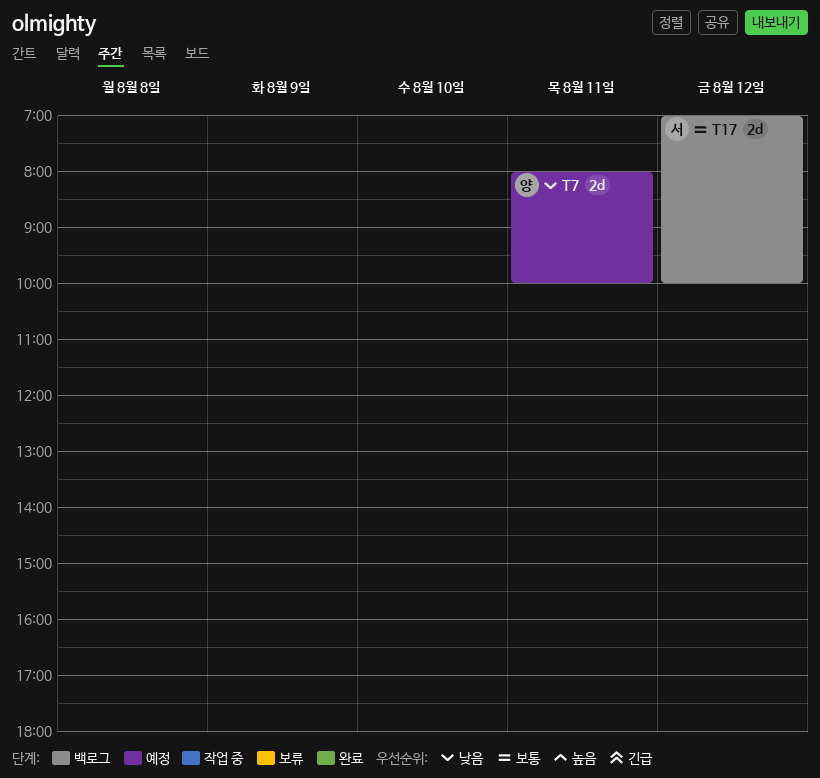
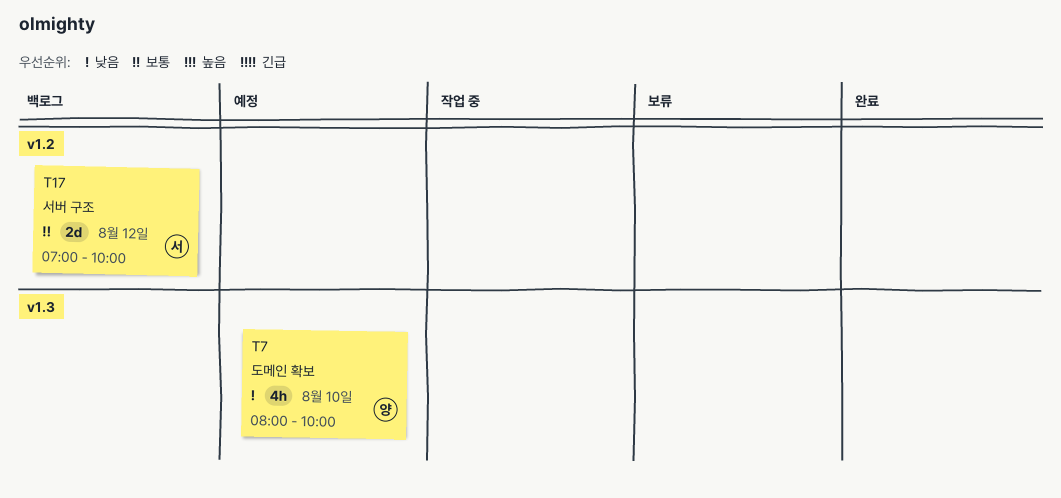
T7, estimate: 2d -> 4h
T7, day: Aug 11 -> Aug 10

